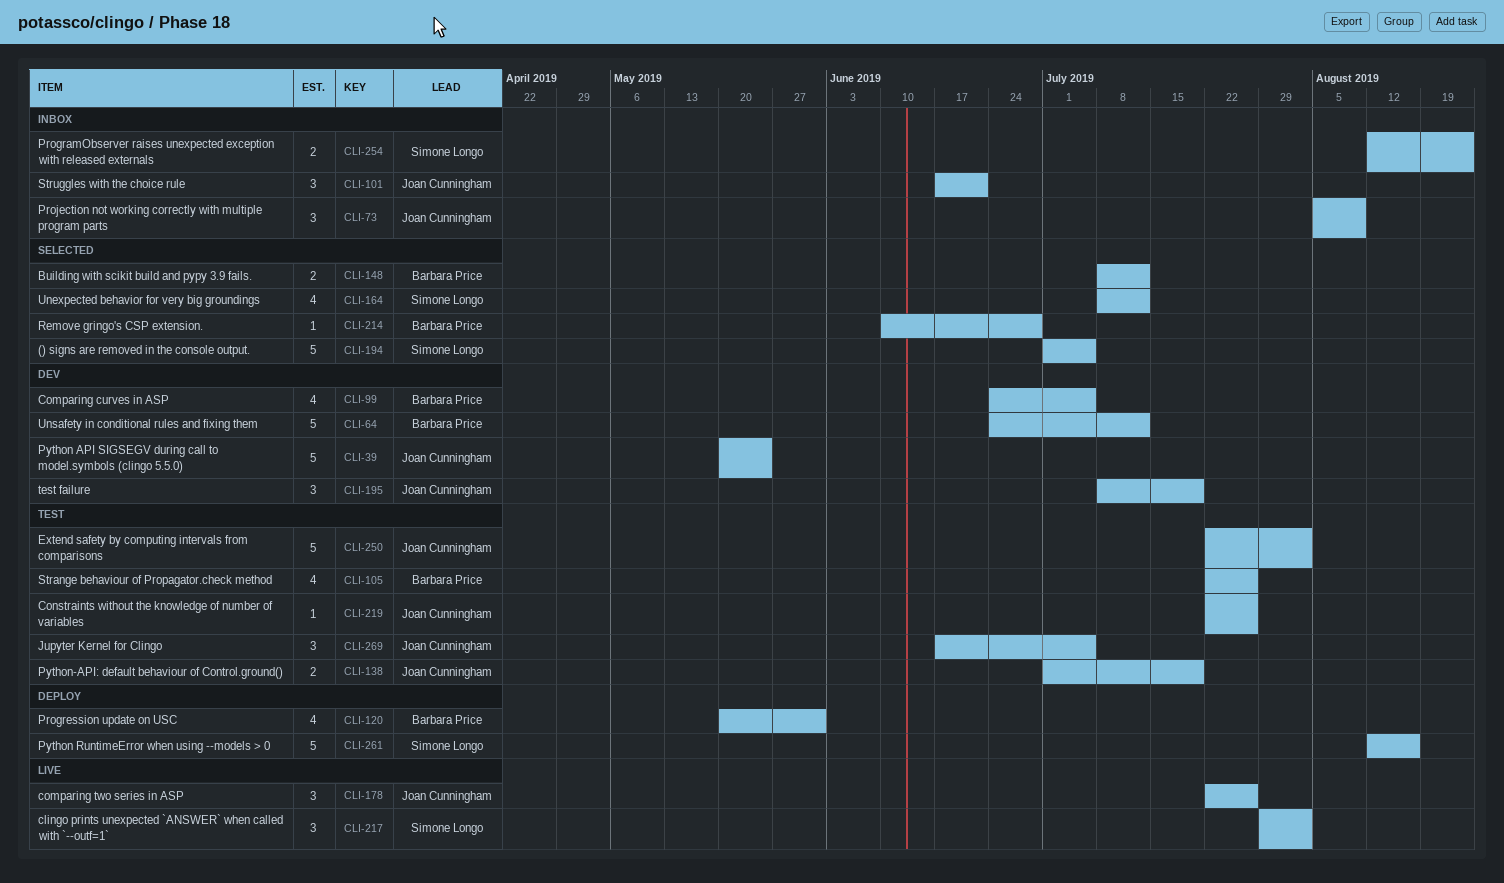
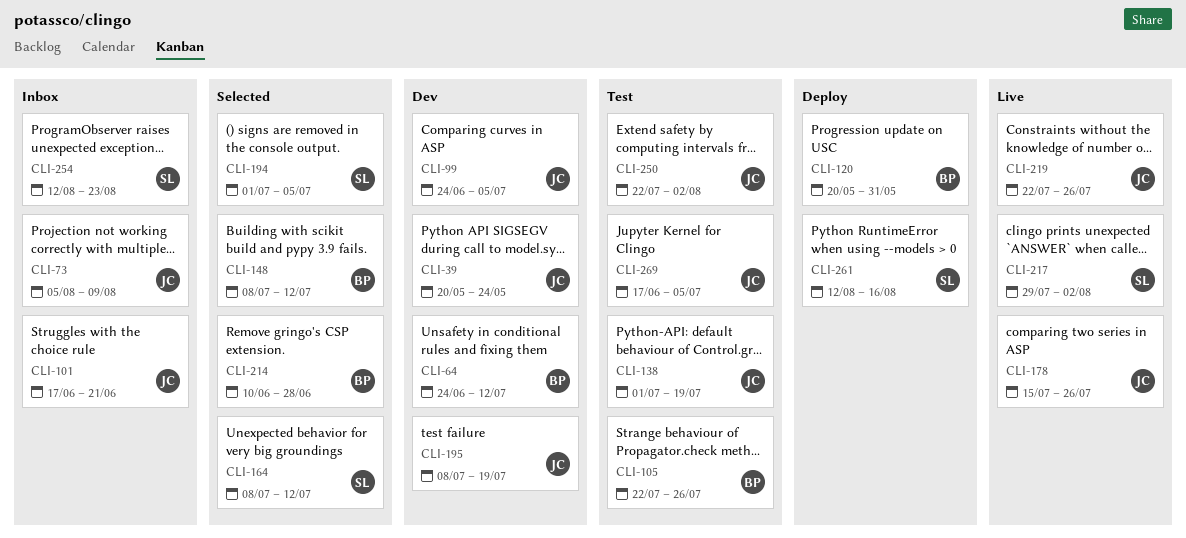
CLI-99, owner: Barbara Price -> Joan Cunningham
CLI-178, start: Jul 22 -> Jul 15
CLI-219, status: Test -> Live

